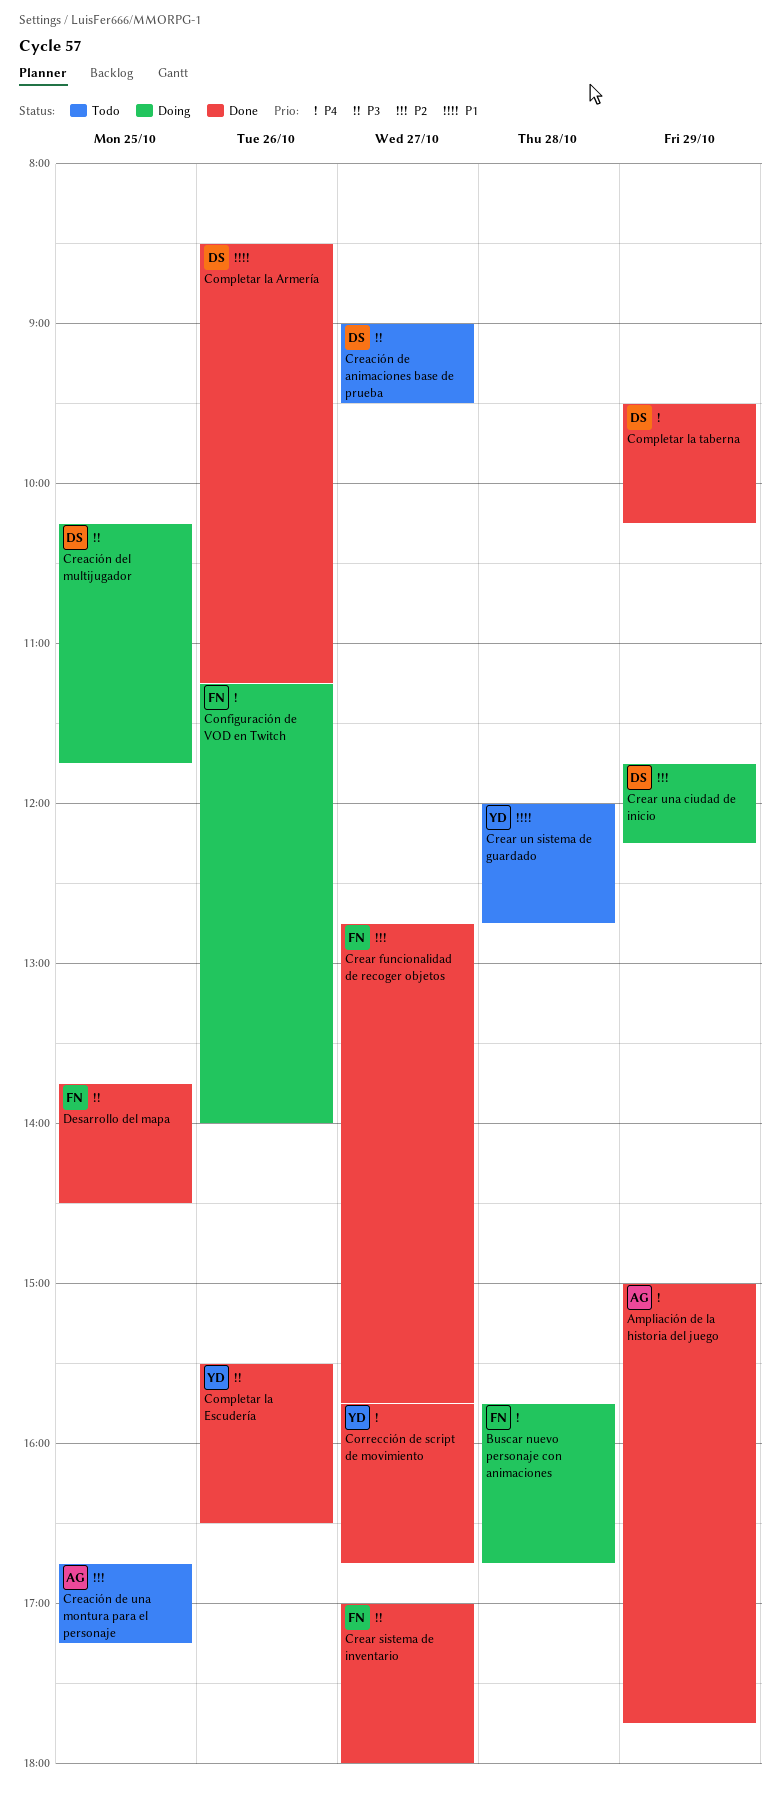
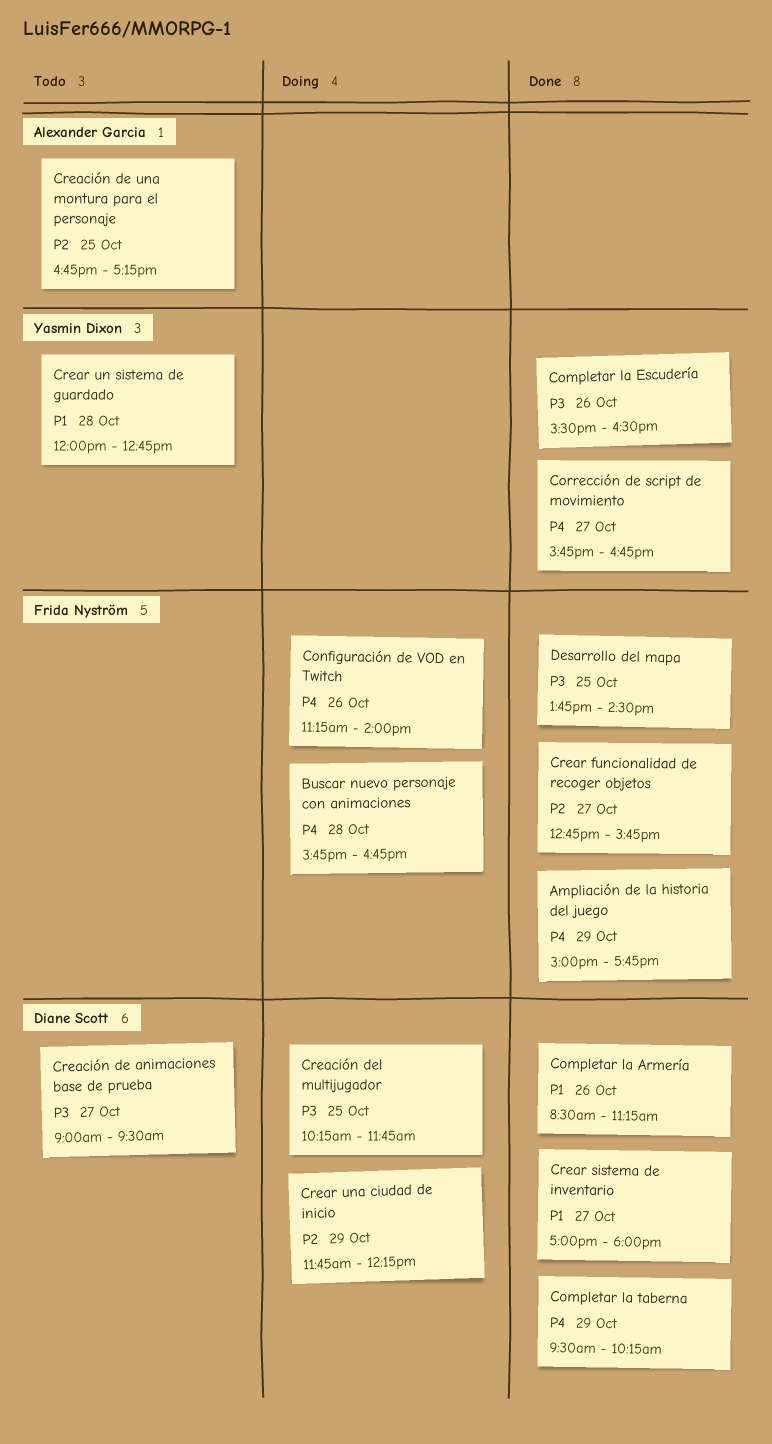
Ampliación de la historia del juego, owner: Alexander Garcia -> Frida Nyström
Crear sistema de inventario, owner: Frida Nyström -> Diane Scott
Crear sistema de inventario, priority: P3 -> P1

